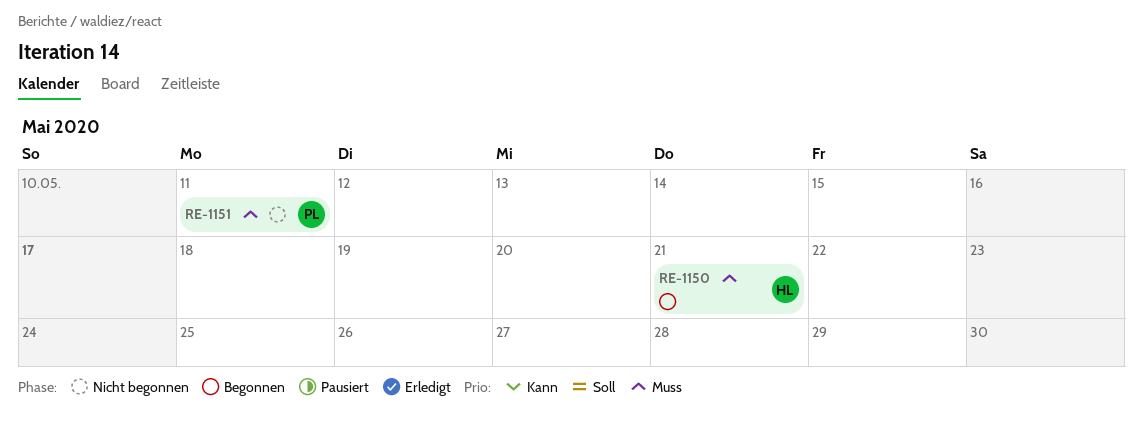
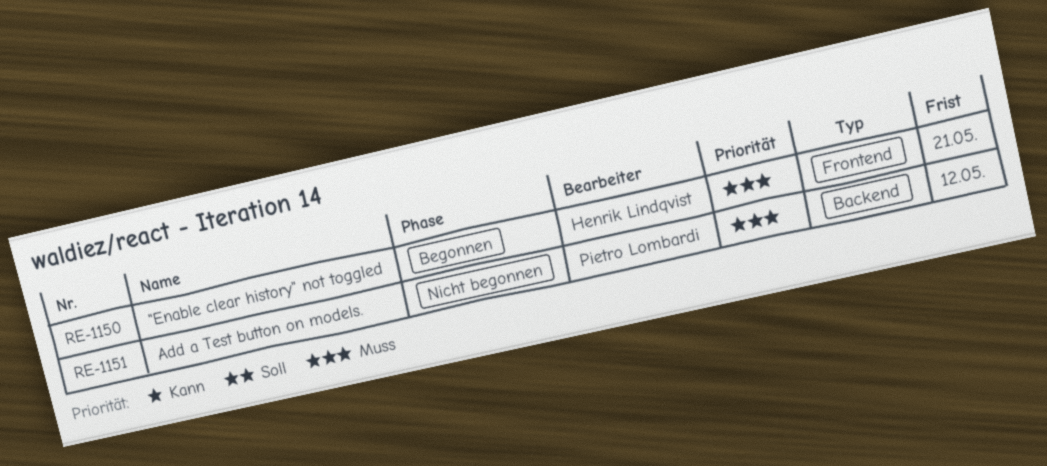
RE-1151, due: May 11 -> May 12

